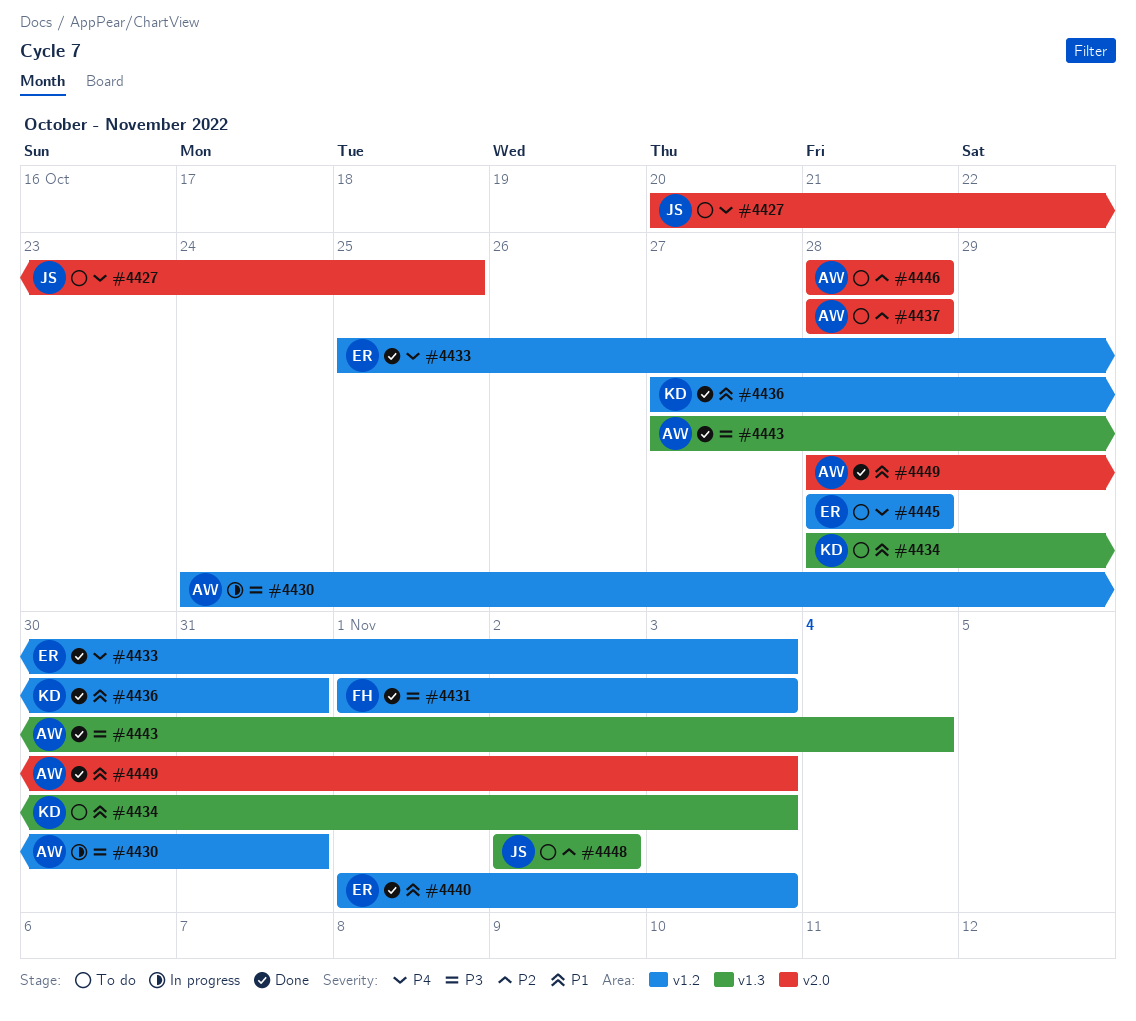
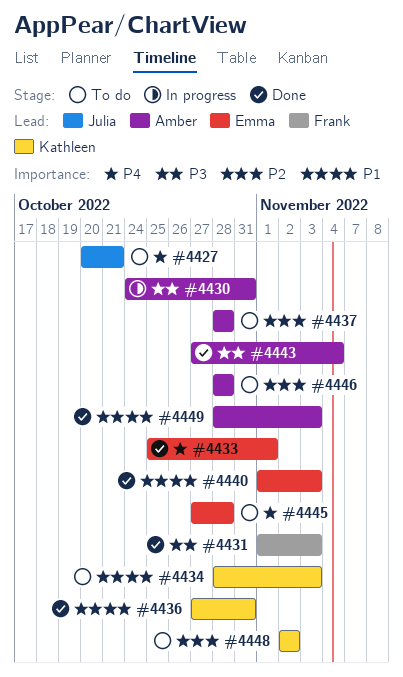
#4427, due: Oct 25 -> Oct 21
#4433, due: Nov 3 -> Nov 1
#4445, start: Oct 28 -> Oct 27
#4448, owner: Julia -> Kathleen

